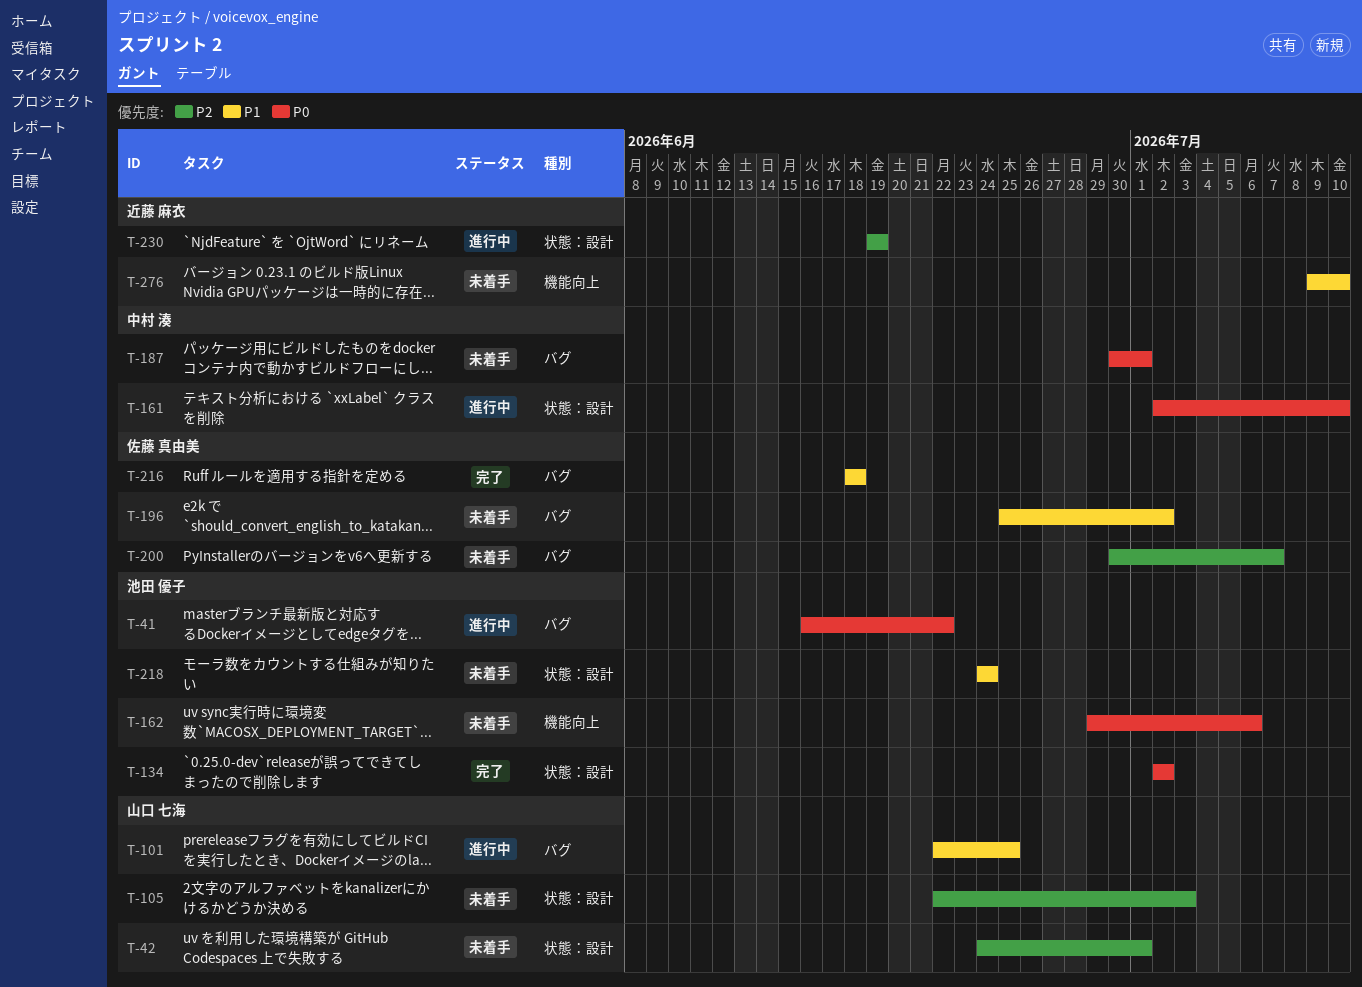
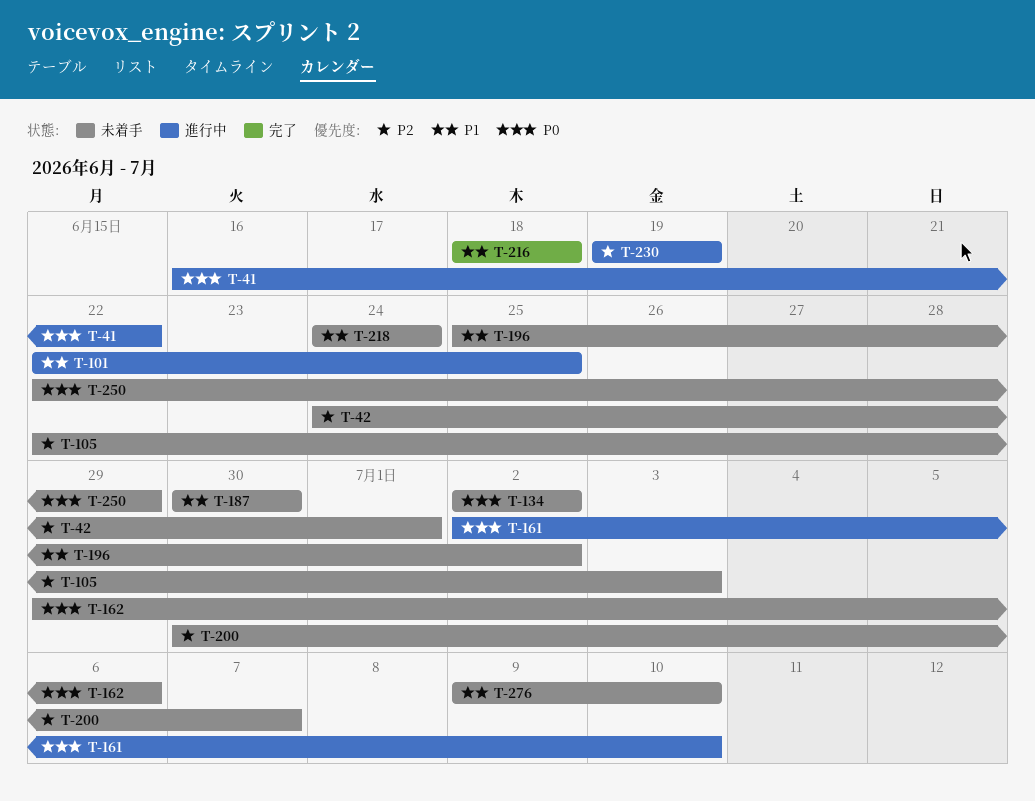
T-134, status: 完了 -> 未着手
T-187, priority: P0 -> P1
T-187, due: Jul 1 -> Jun 30
T-250: none -> present

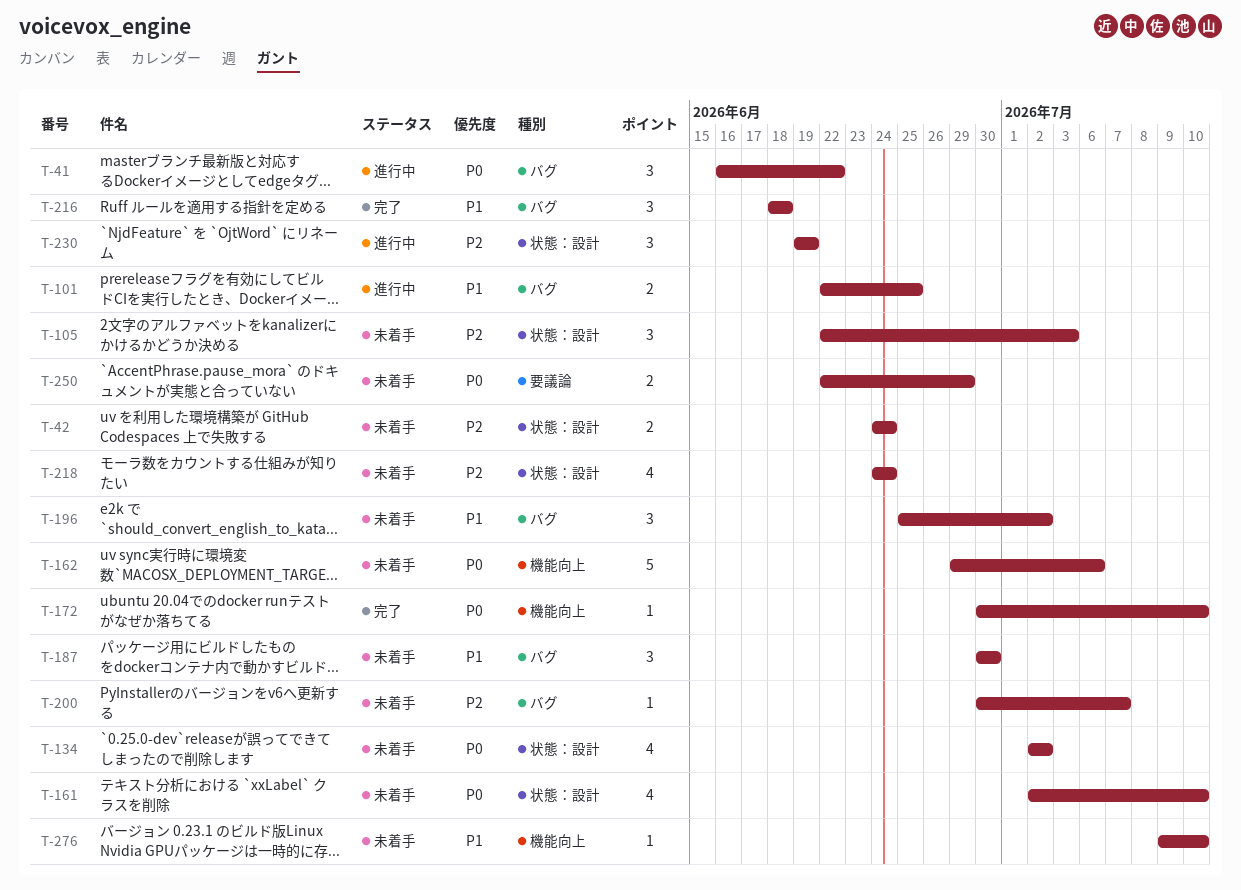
T-42, due: Jul 1 -> Jun 24
T-161, status: 進行中 -> 未着手
T-172: none -> present
T-218, priority: P1 -> P2

